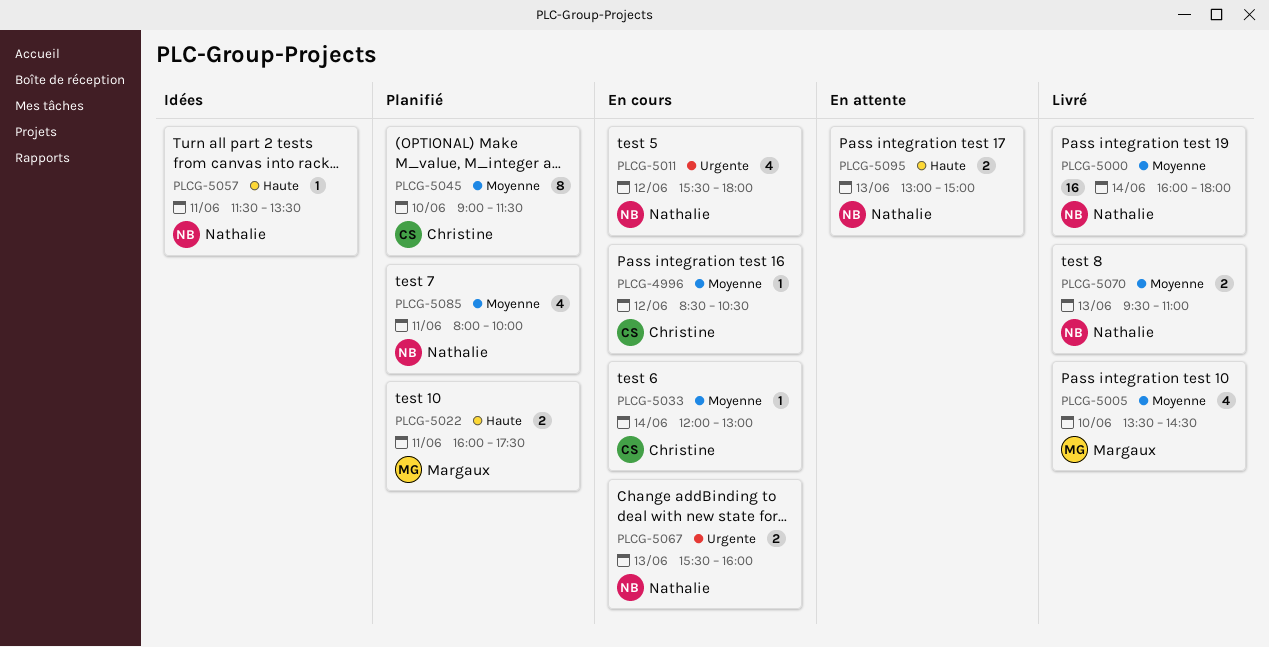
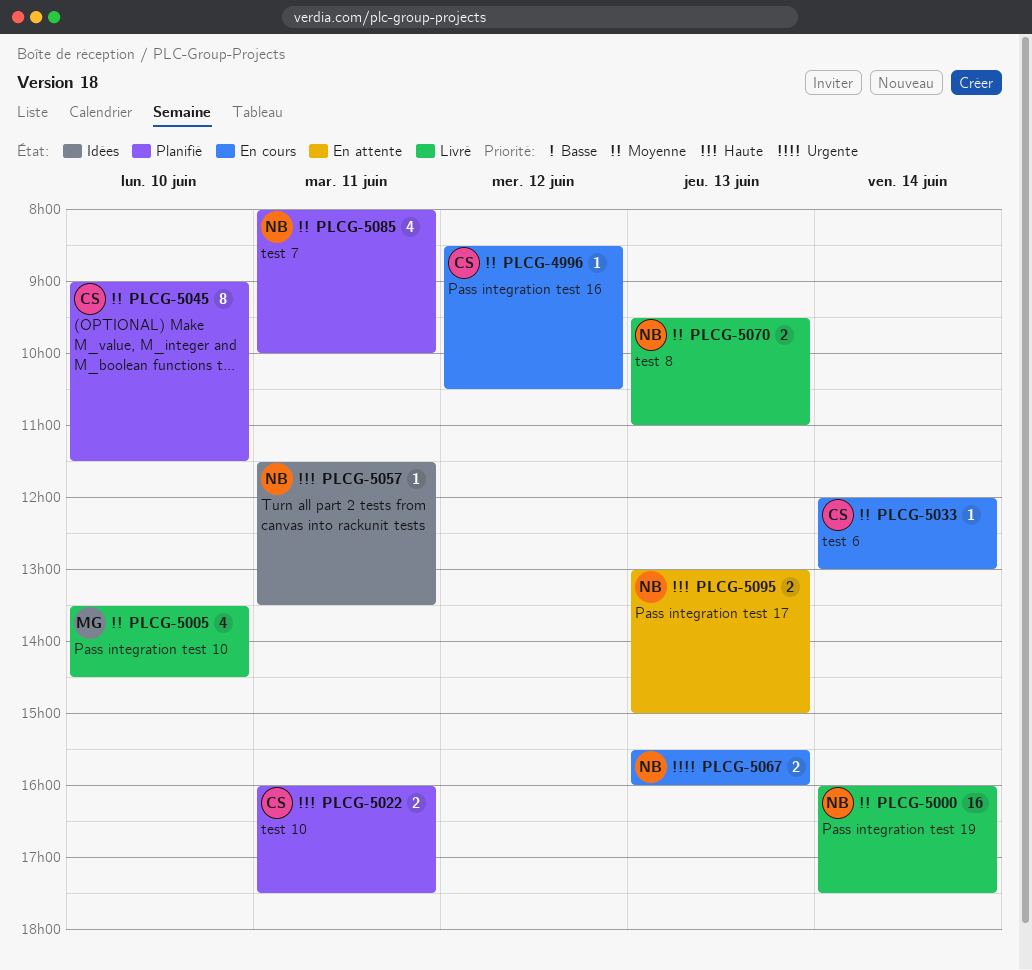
PLCG-5000, ends: 18:00 -> 17:30
PLCG-5011: present -> none
PLCG-5022, owner: Margaux -> Christine

